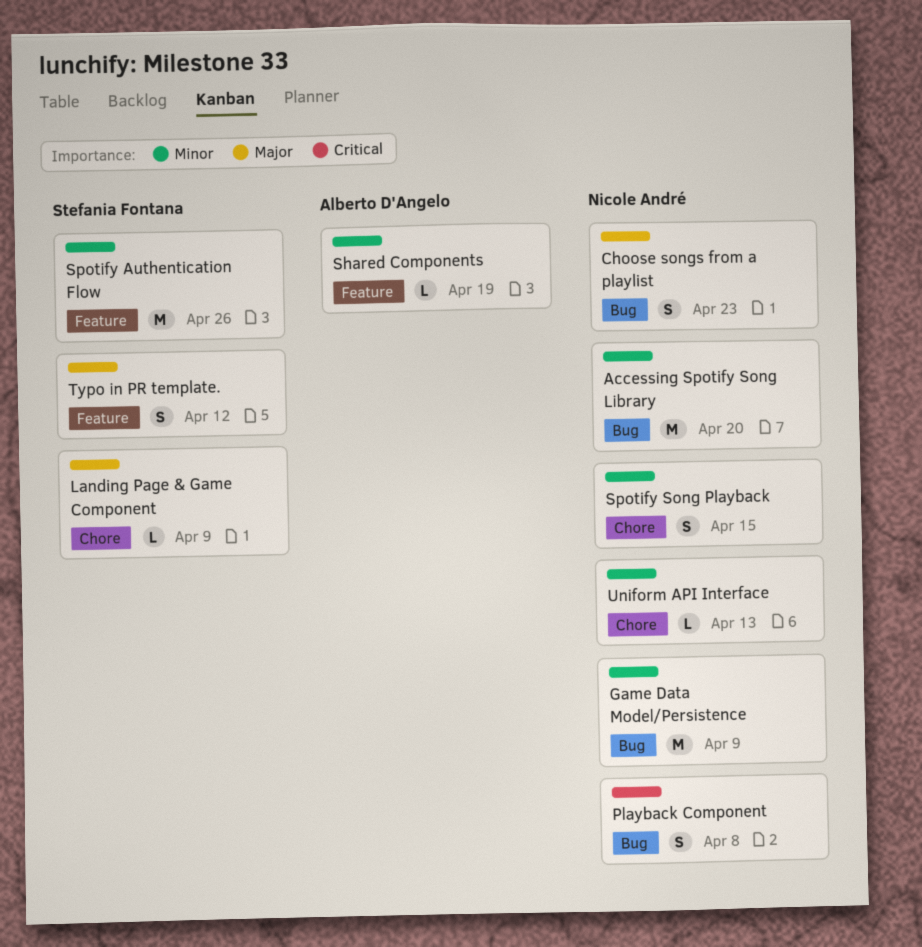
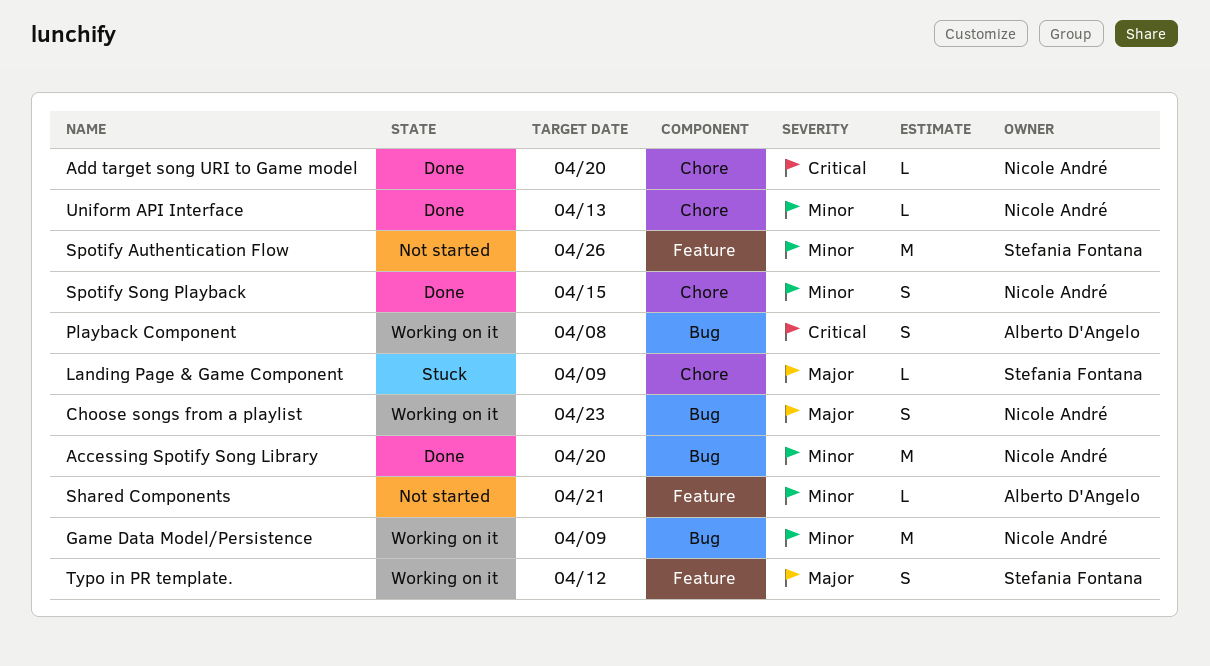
Add target song URI to Game model: none -> present
Playback Component, owner: Nicole André -> Alberto D'Angelo
Shared Components, due: Apr 19 -> Apr 21

